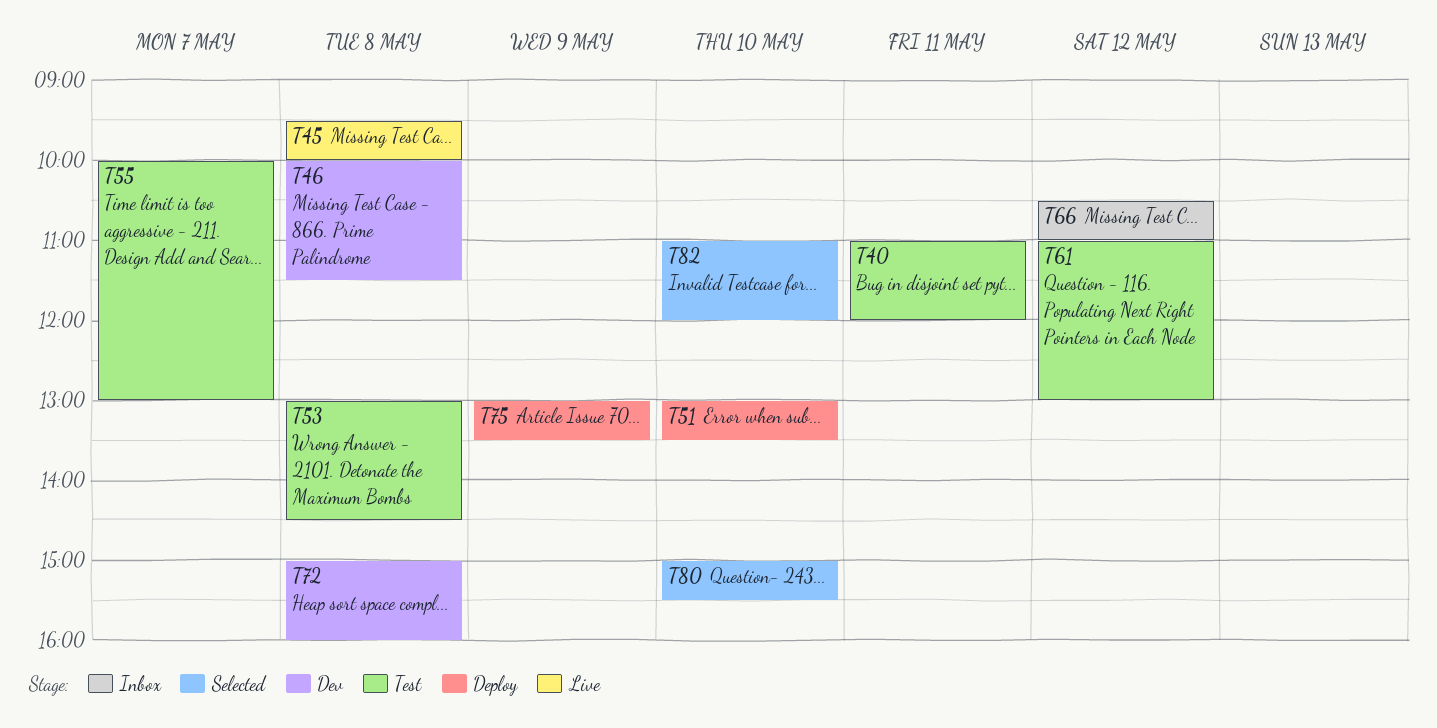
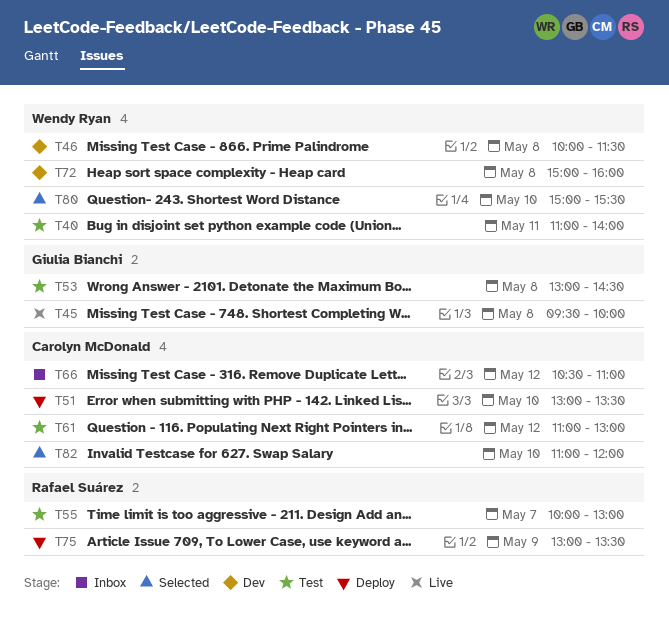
T40, ends: 12:00 -> 14:00

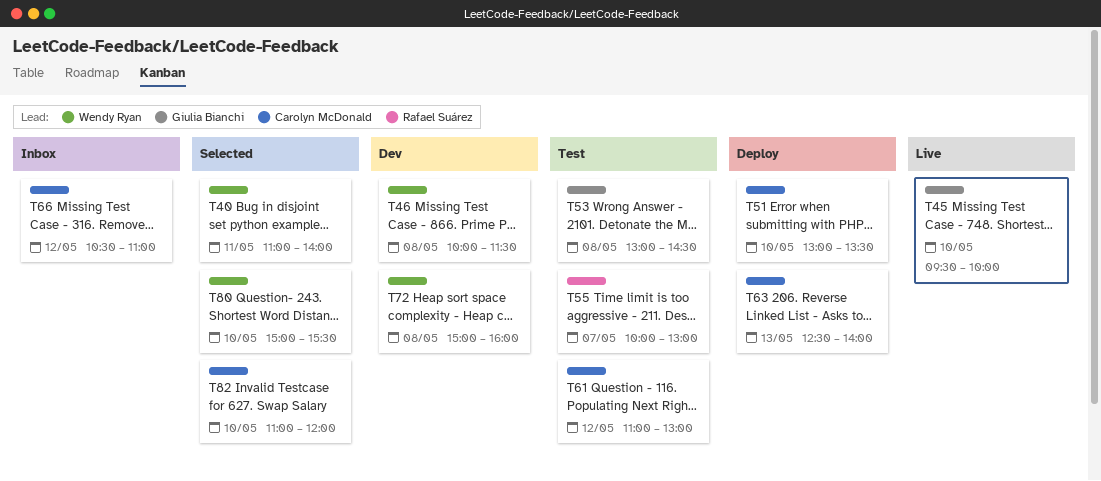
T40, status: Test -> Selected
T45, day: May 8 -> May 10
T63: none -> present
T75: present -> none

